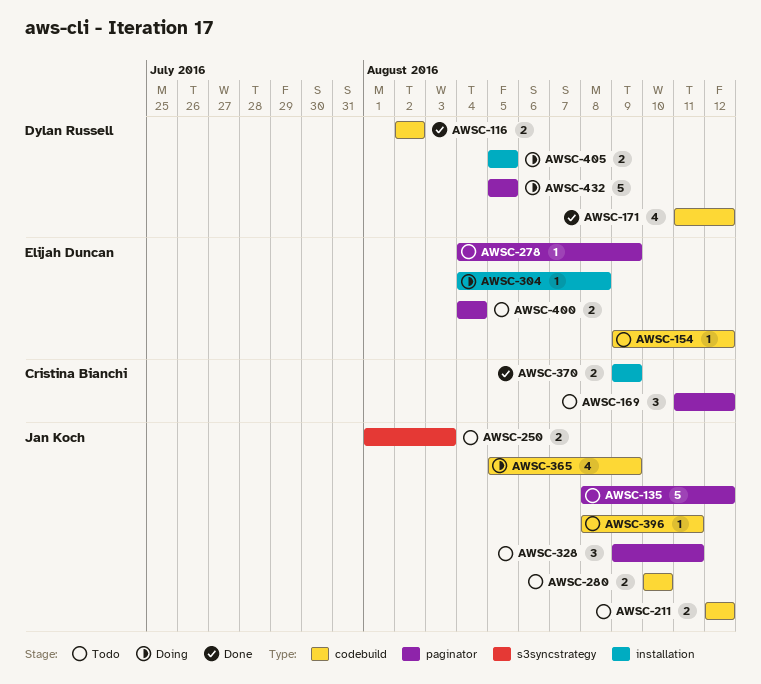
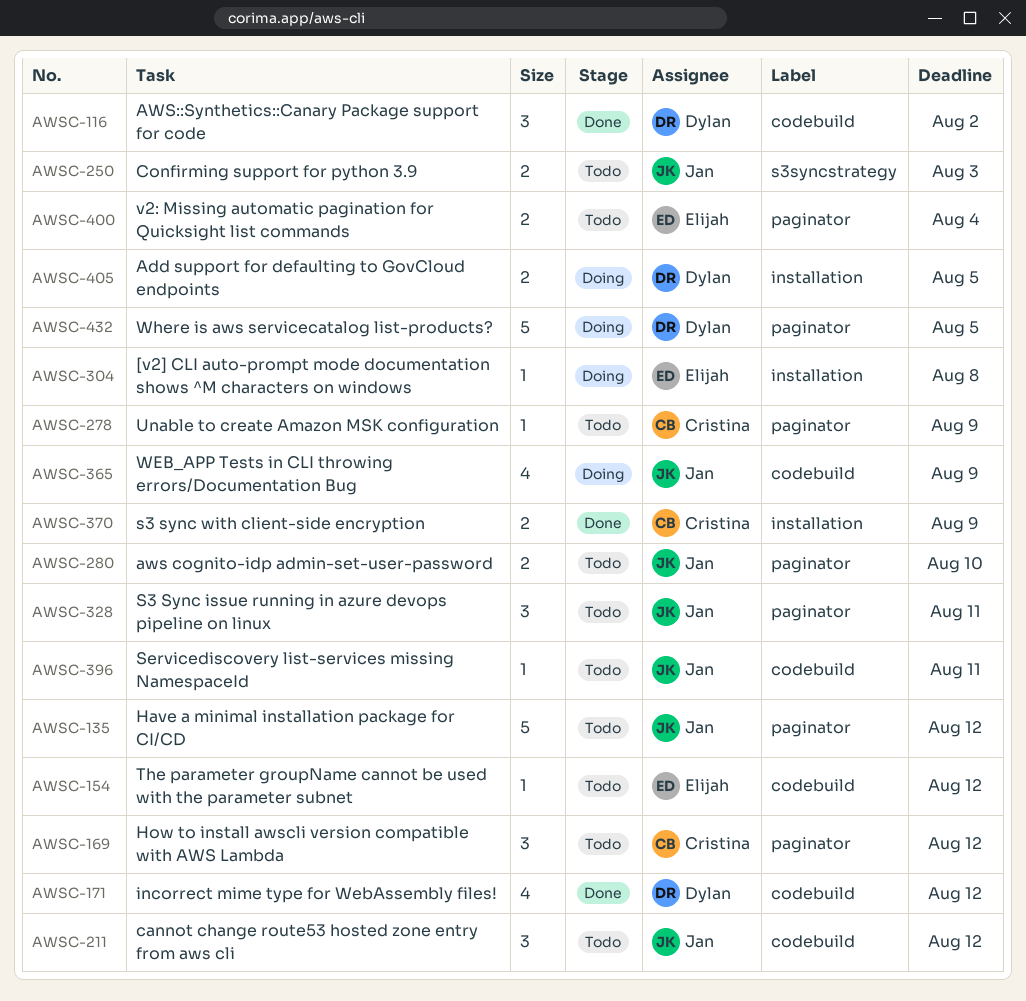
AWSC-116, estimate: 2 -> 3
AWSC-211, estimate: 2 -> 3
AWSC-278, owner: Elijah Duncan -> Cristina Bianchi
AWSC-280, label: codebuild -> paginator

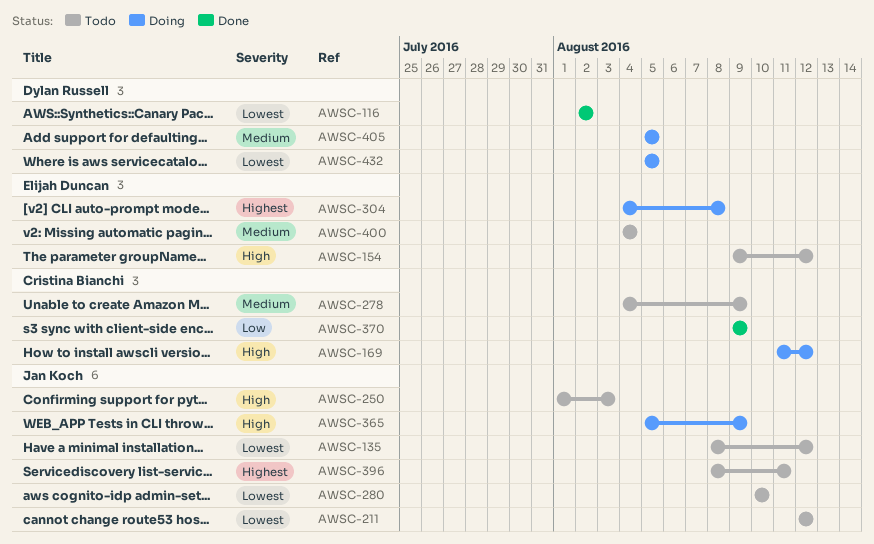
AWSC-169, status: Todo -> Doing
AWSC-171: present -> none
AWSC-328: present -> none

